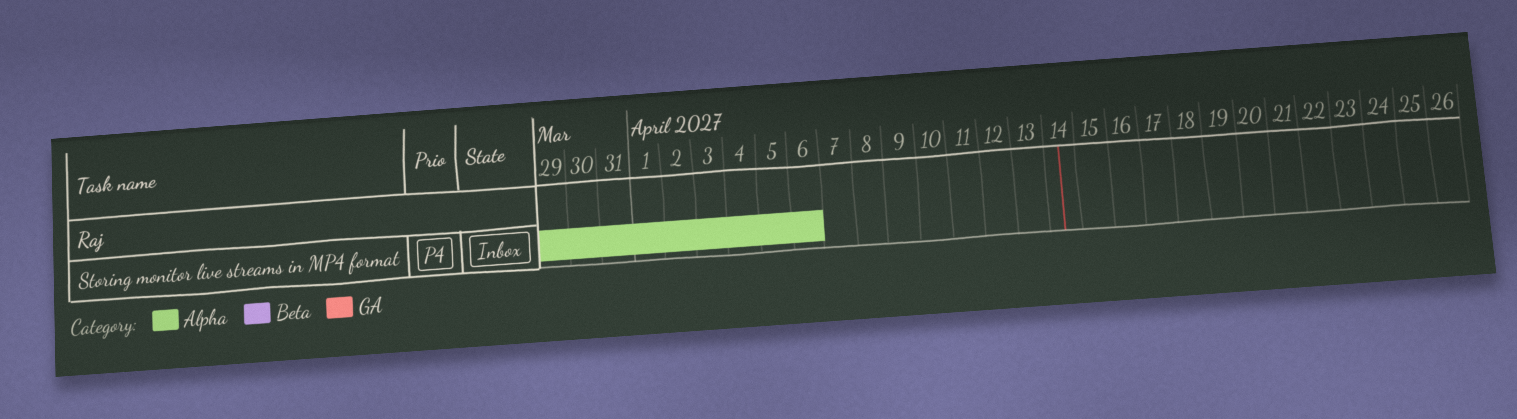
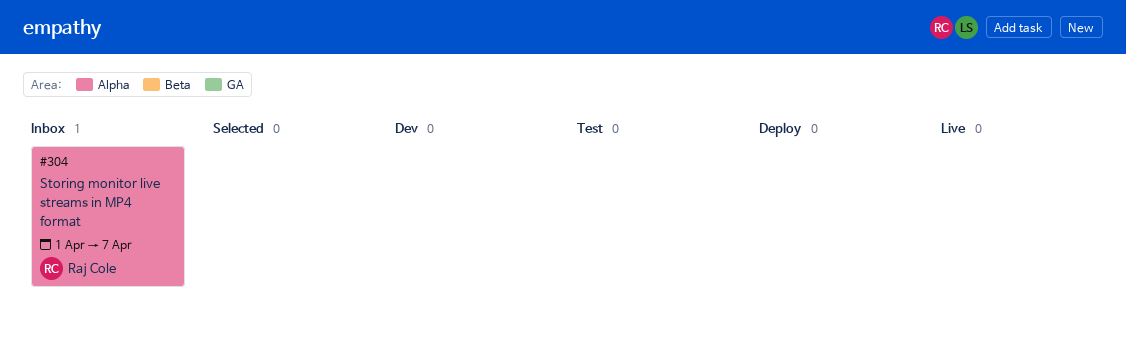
Storing monitor live streams in MP4 format, start: Mar 29 -> Apr 1
Storing monitor live streams in MP4 format, due: Apr 6 -> Apr 7

